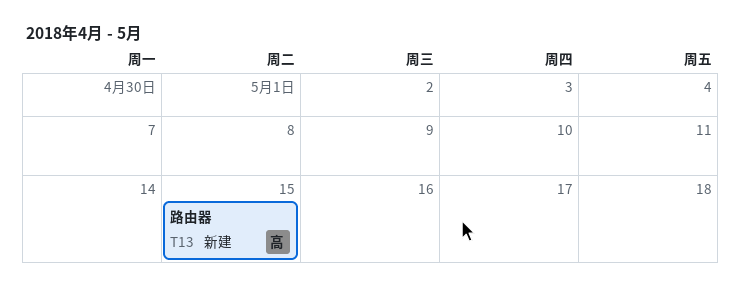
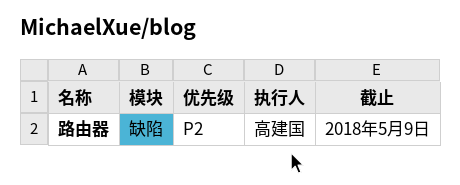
路由器, due: May 15 -> May 9

